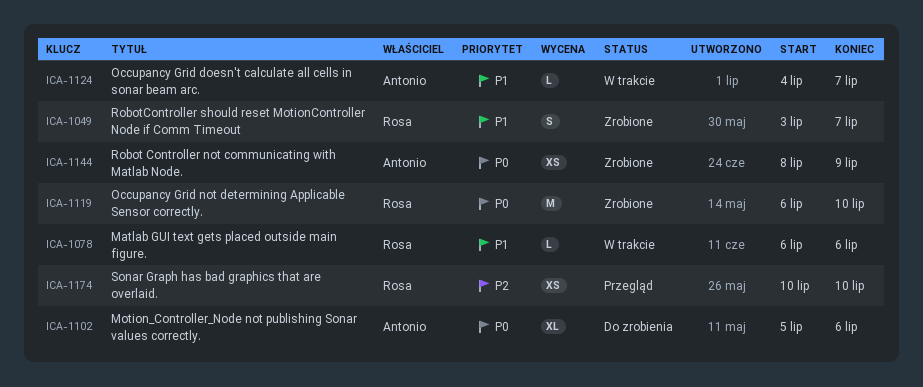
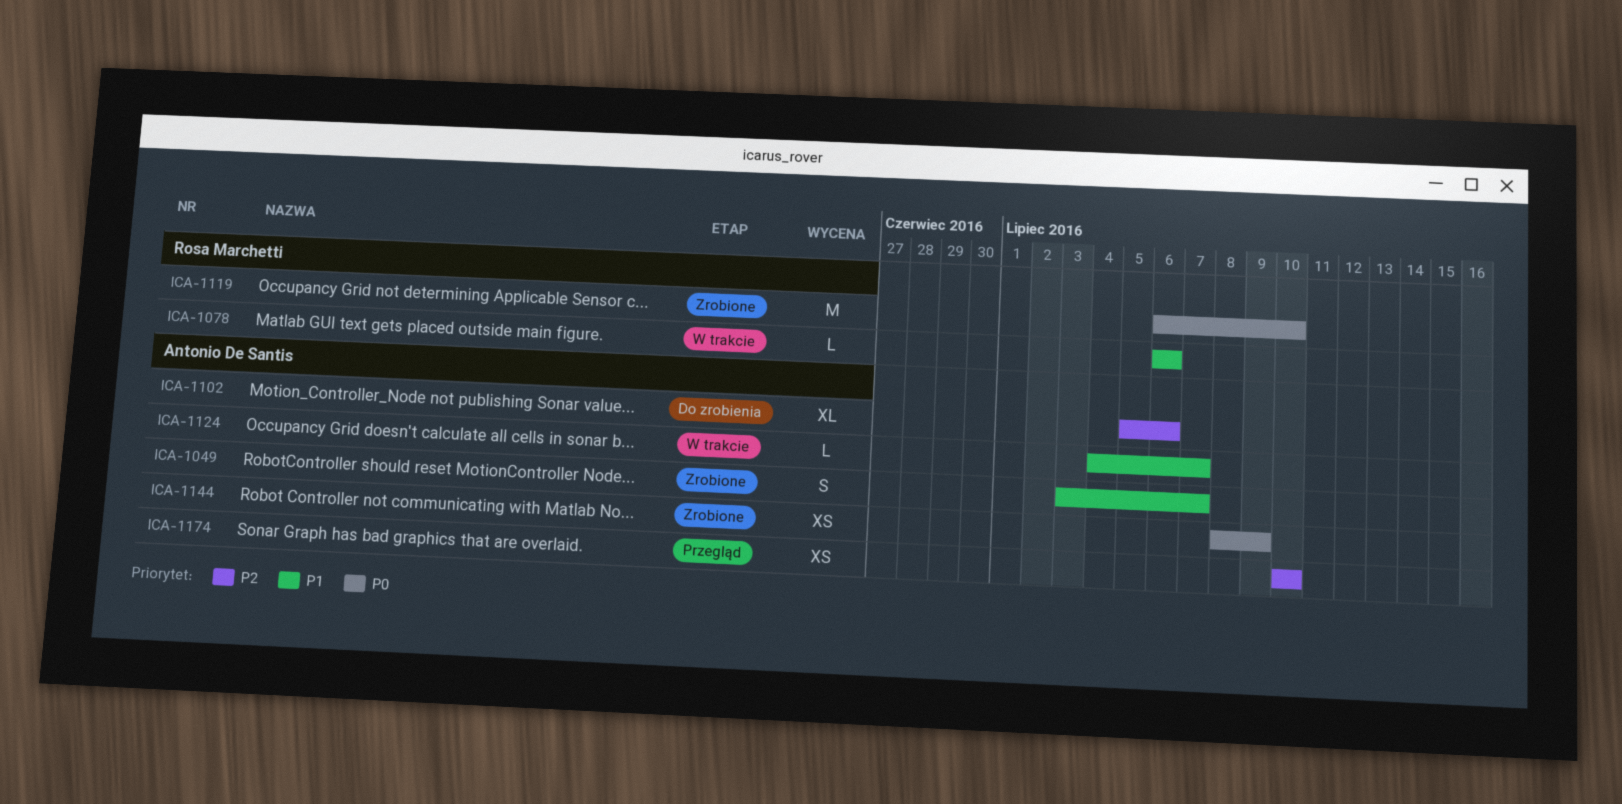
ICA-1049, owner: Rosa Marchetti -> Antonio De Santis
ICA-1102, priority: P0 -> P2
ICA-1174, owner: Rosa Marchetti -> Antonio De Santis

